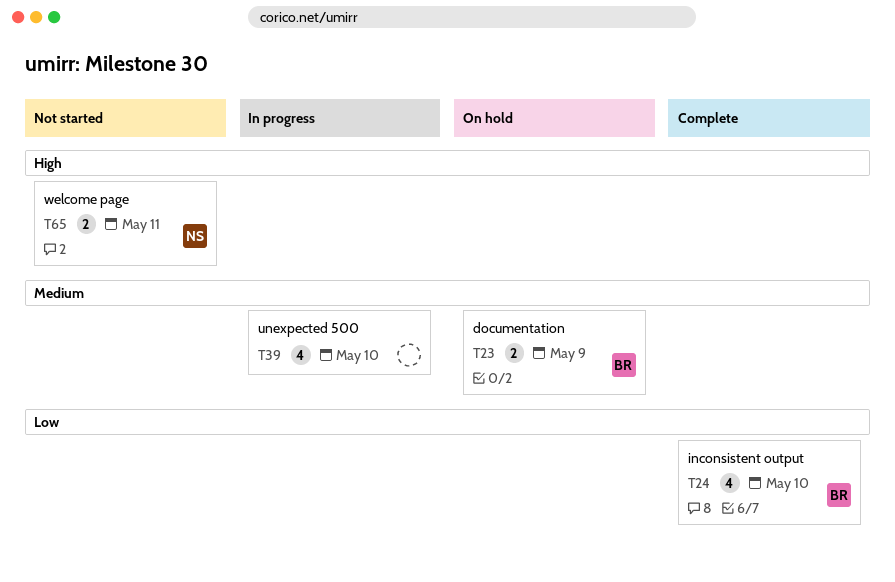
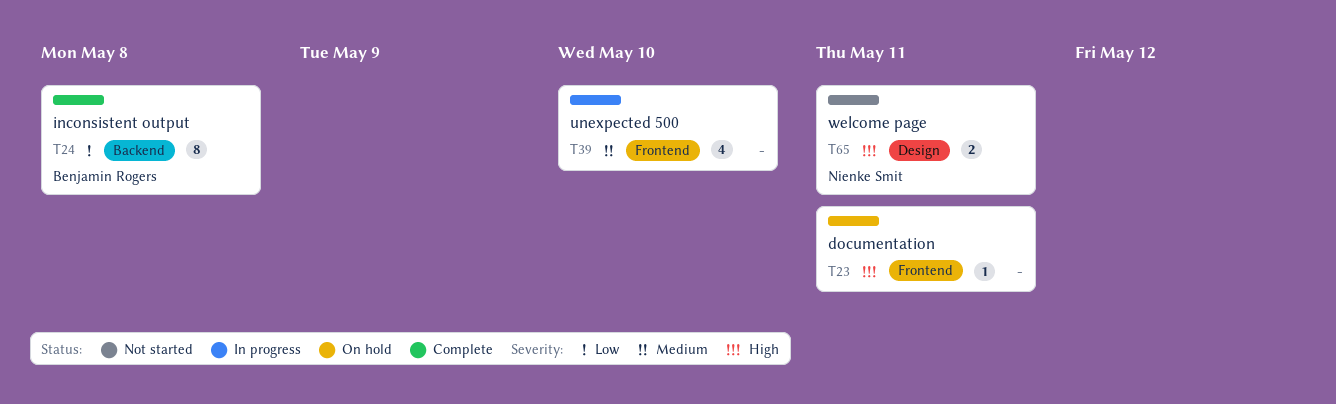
T23, owner: Benjamin Rogers -> none
T23, priority: Medium -> High
T23, estimate: 2 -> 1
T23, due: May 9 -> May 11
T24, estimate: 4 -> 8
T24, due: May 10 -> May 8

